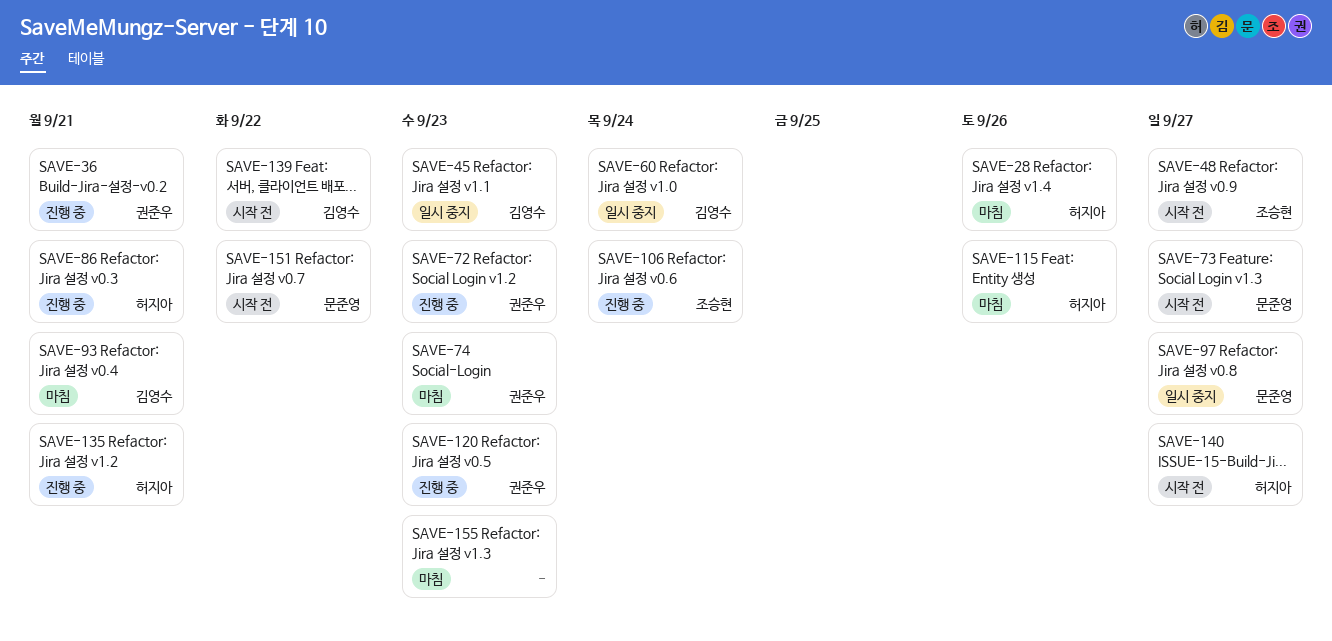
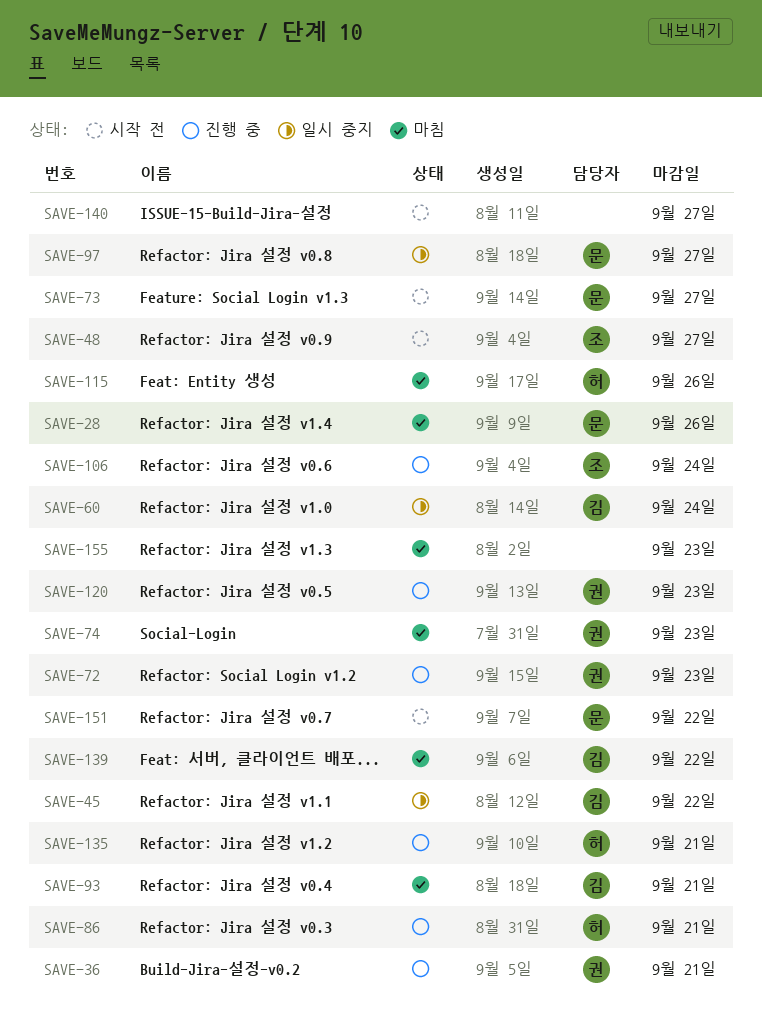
SAVE-28, owner: 허지아 -> 문준영
SAVE-45, due: Sep 23 -> Sep 22
SAVE-139, status: 시작 전 -> 마침
SAVE-140, owner: 허지아 -> none

